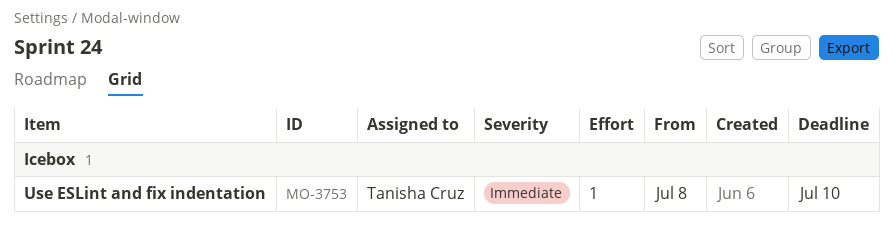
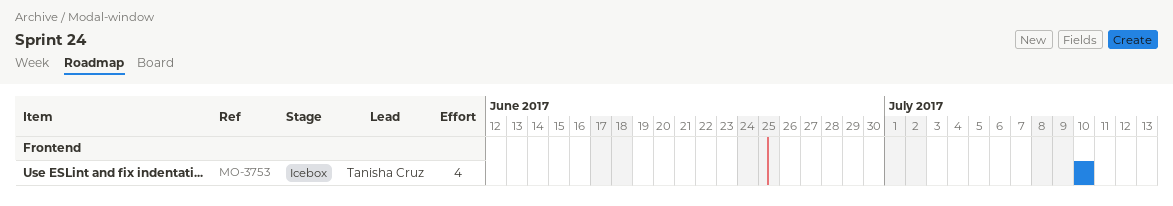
MO-3753, estimate: 1 -> 4
MO-3753, start: Jul 8 -> Jul 10

